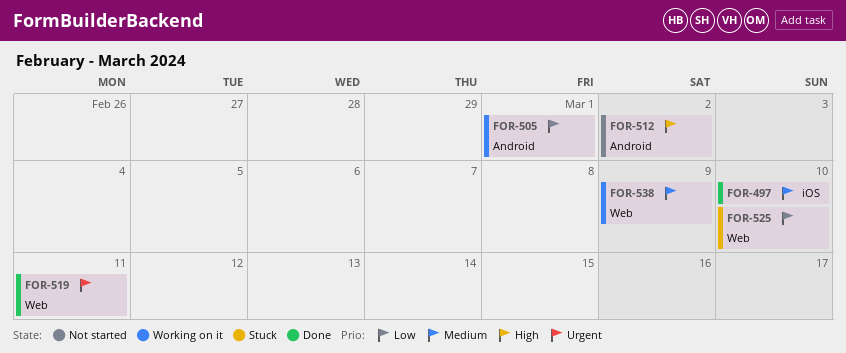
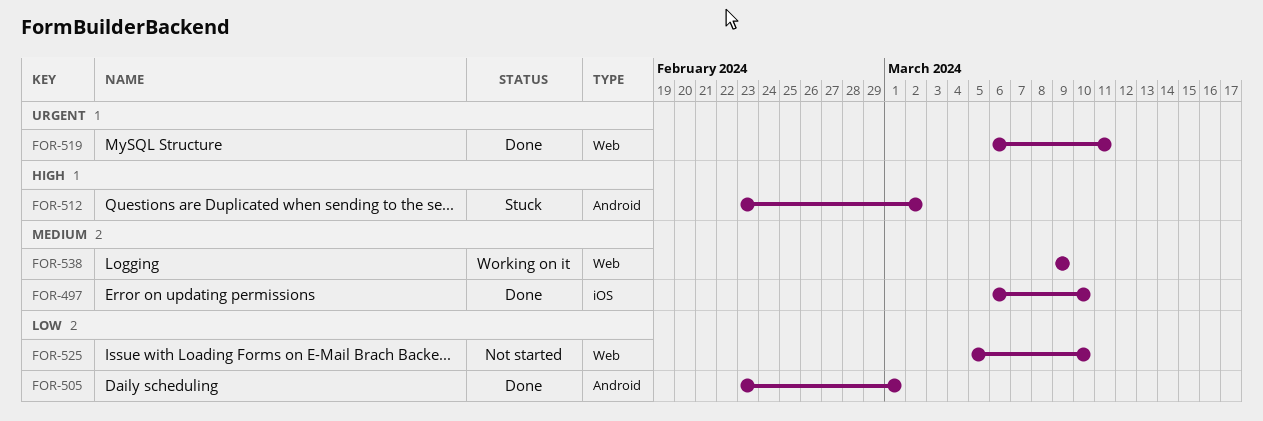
FOR-505, status: Working on it -> Done
FOR-512, status: Not started -> Stuck
FOR-525, status: Stuck -> Not started

